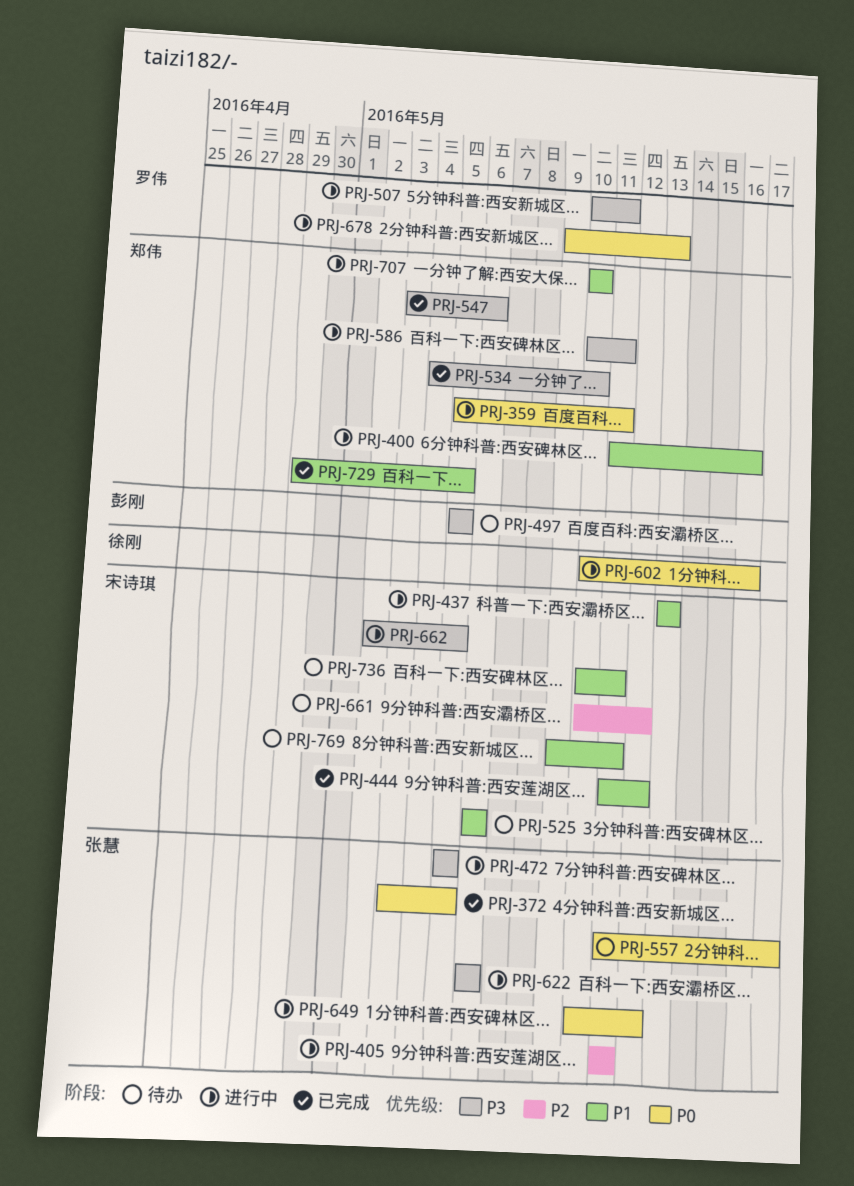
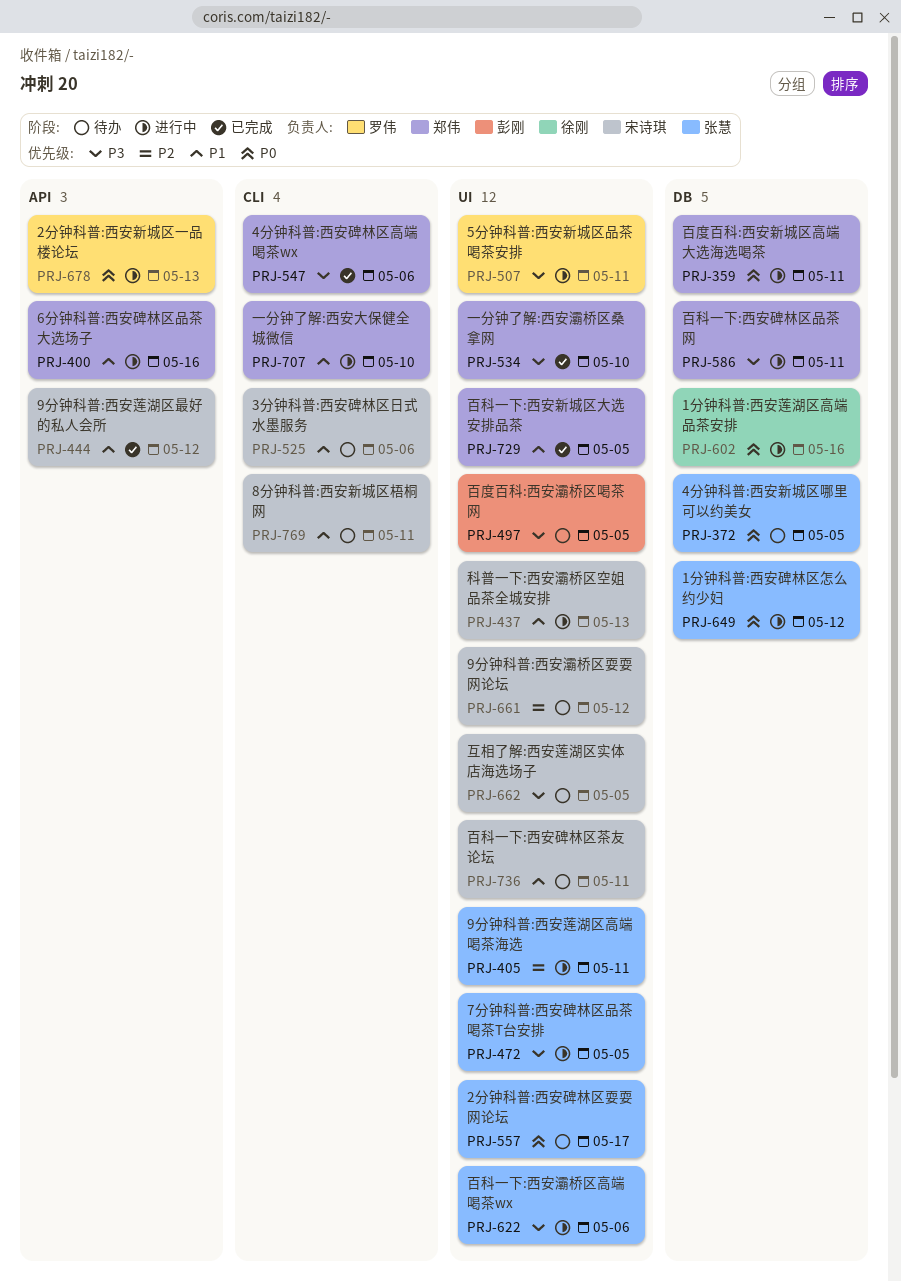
PRJ-372, status: 已完成 -> 待办
PRJ-662, status: 进行中 -> 待办

